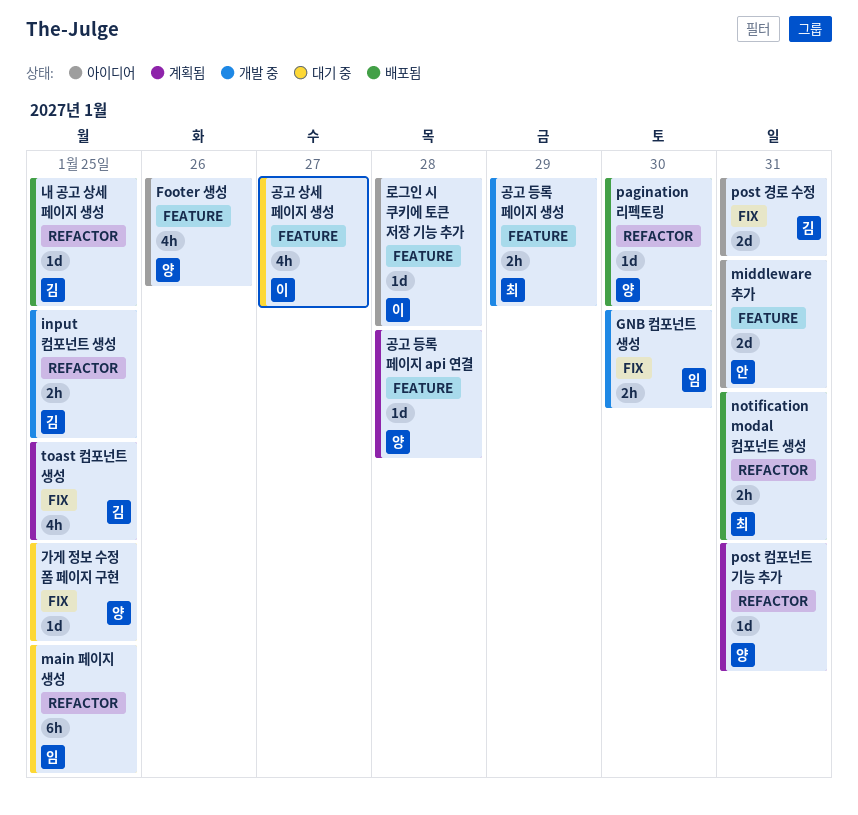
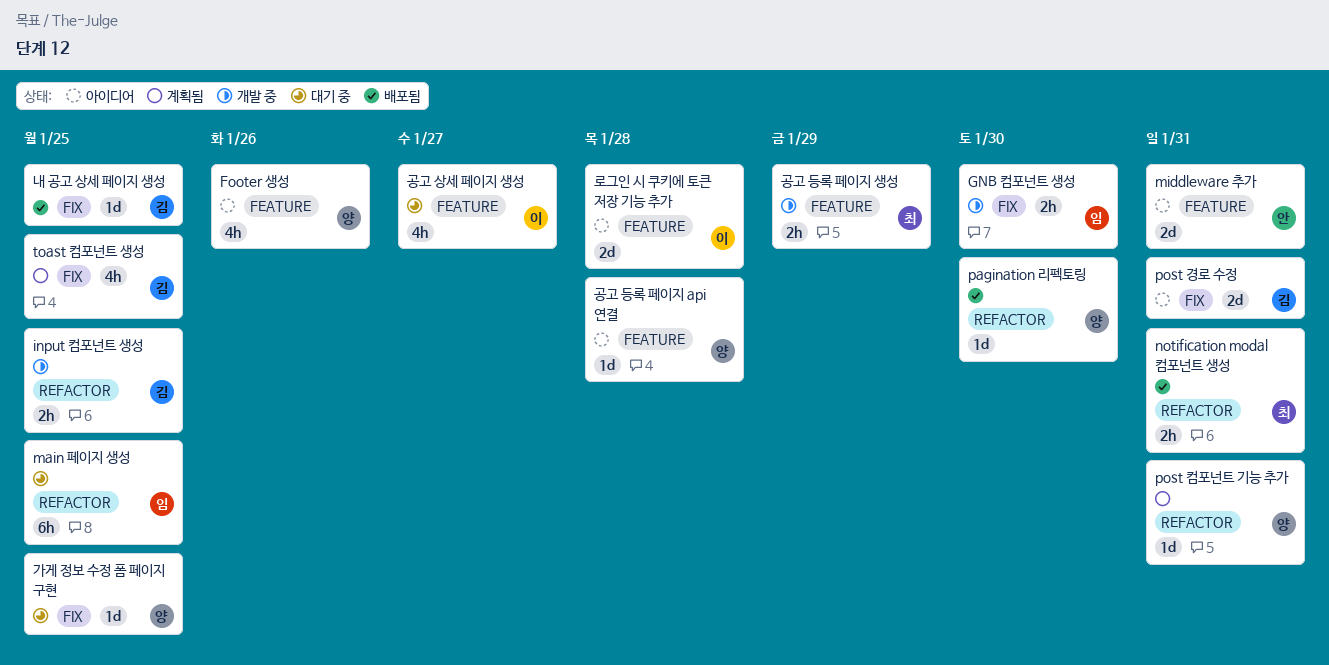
공고 등록 페이지 api 연결, status: 계획됨 -> 아이디어
내 공고 상세 페이지 생성, label: REFACTOR -> FIX
로그인 시 쿠키에 토큰 저장 기능 추가, estimate: 1d -> 2d

